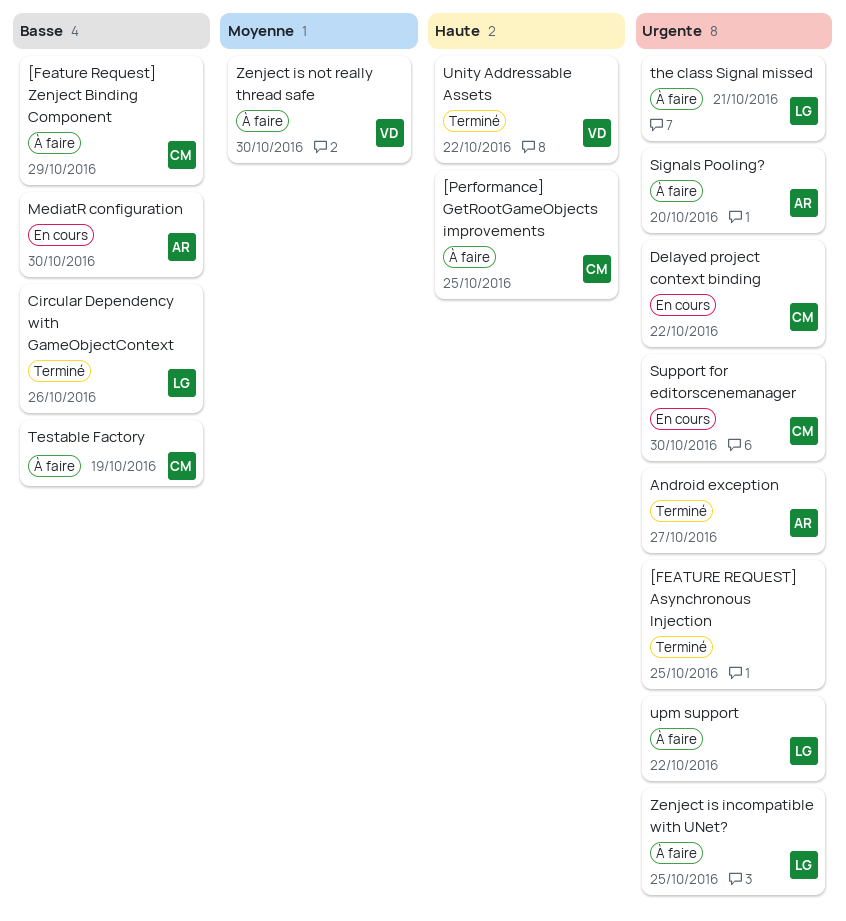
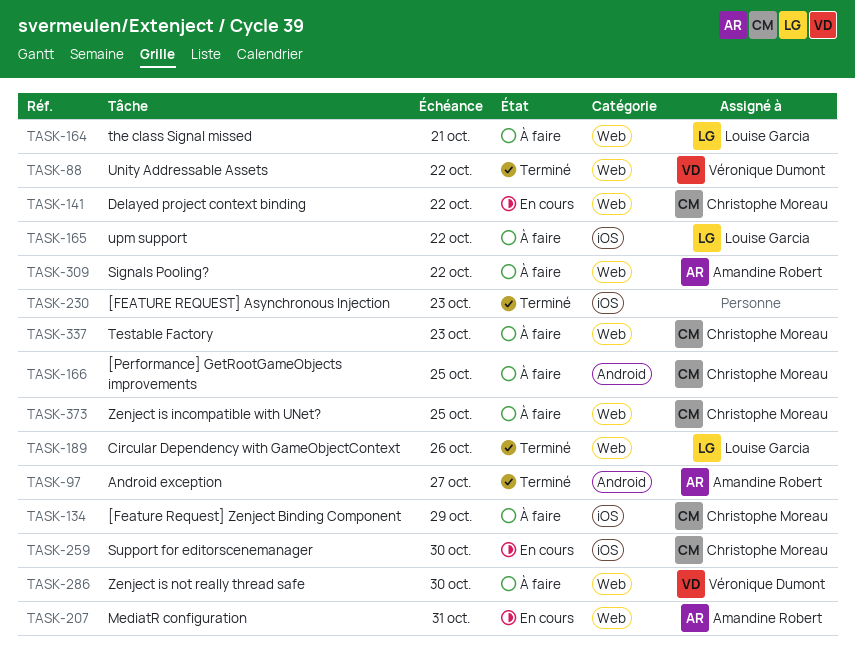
[FEATURE REQUEST] Asynchronous Injection, due: Oct 25 -> Oct 23
MediatR configuration, due: Oct 30 -> Oct 31
Signals Pooling?, due: Oct 20 -> Oct 22
Testable Factory, due: Oct 19 -> Oct 23
Zenject is incompatible with UNet?, owner: Louise Garcia -> Christophe Moreau

